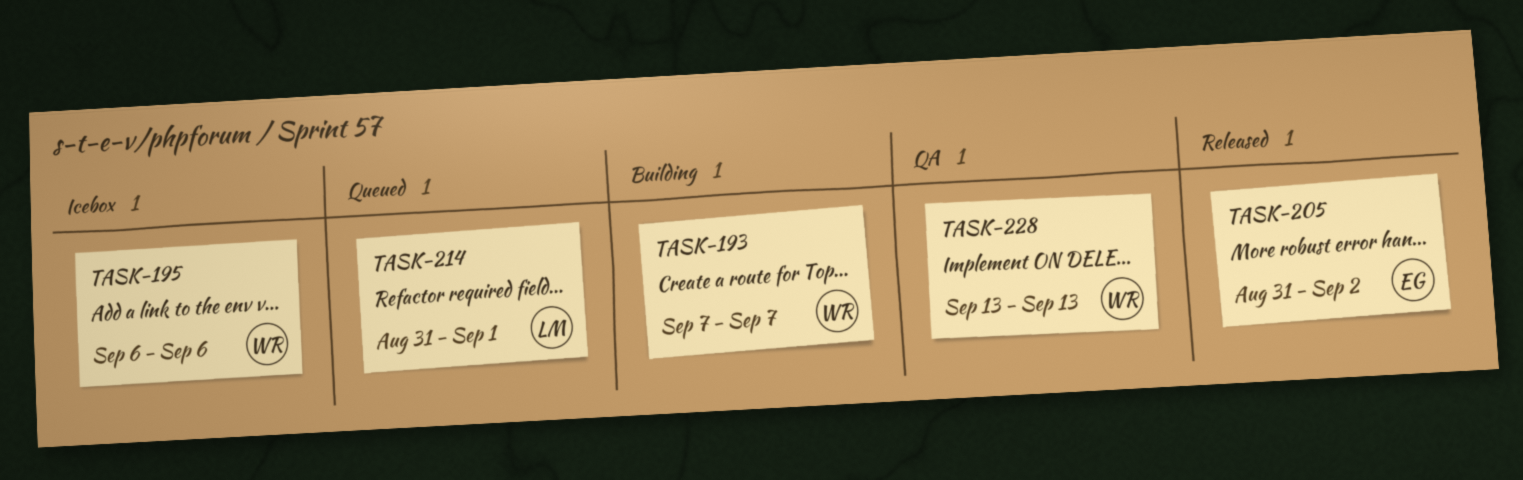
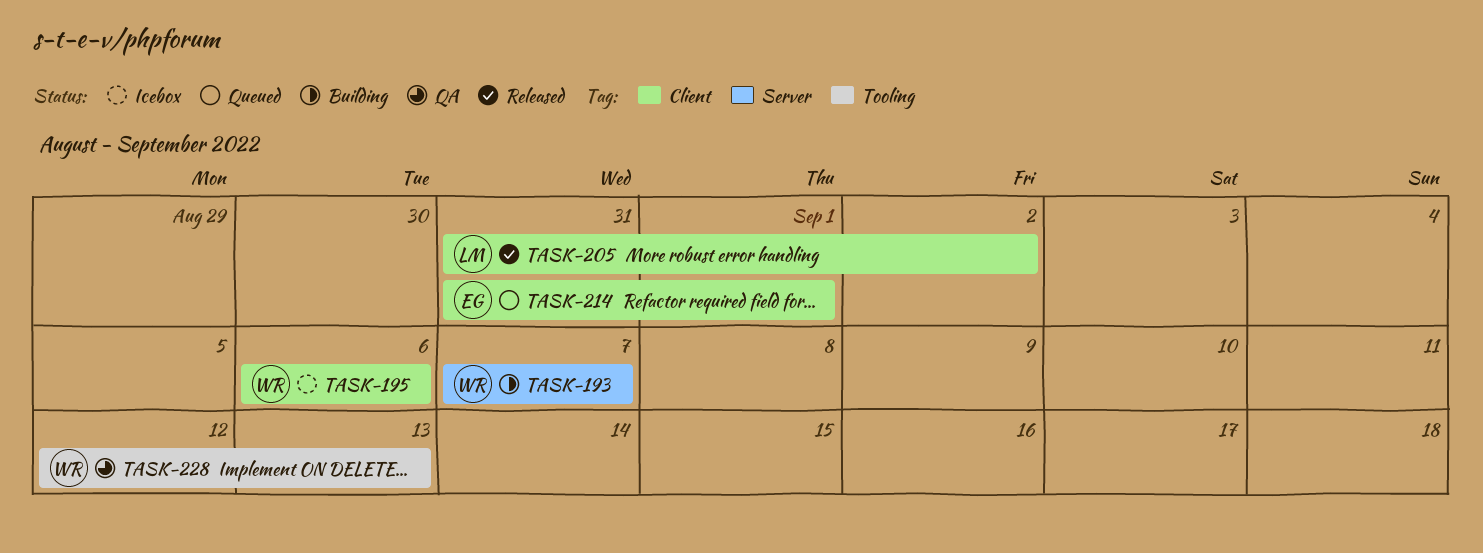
TASK-205, owner: EG -> LM
TASK-214, owner: LM -> EG
TASK-228, start: Sep 13 -> Sep 12

